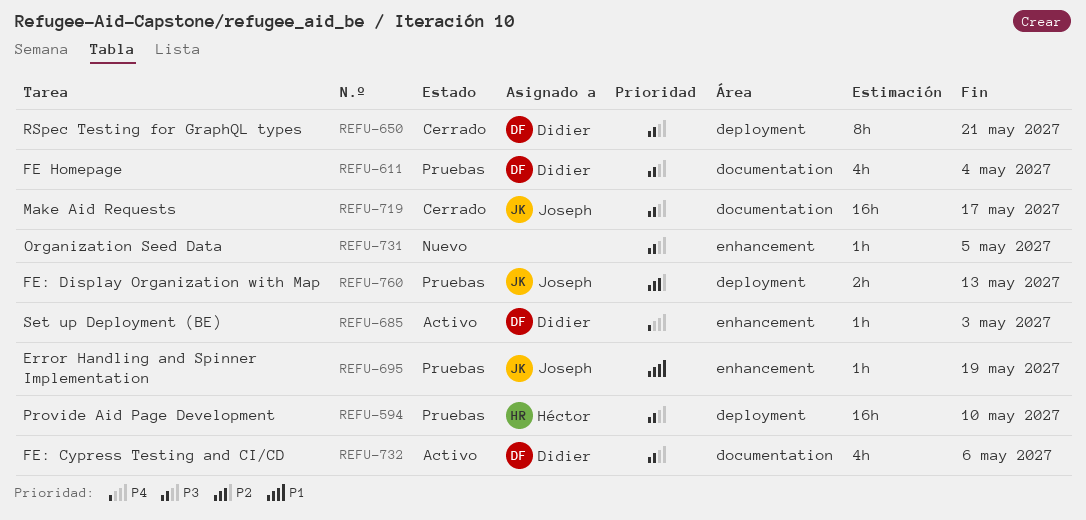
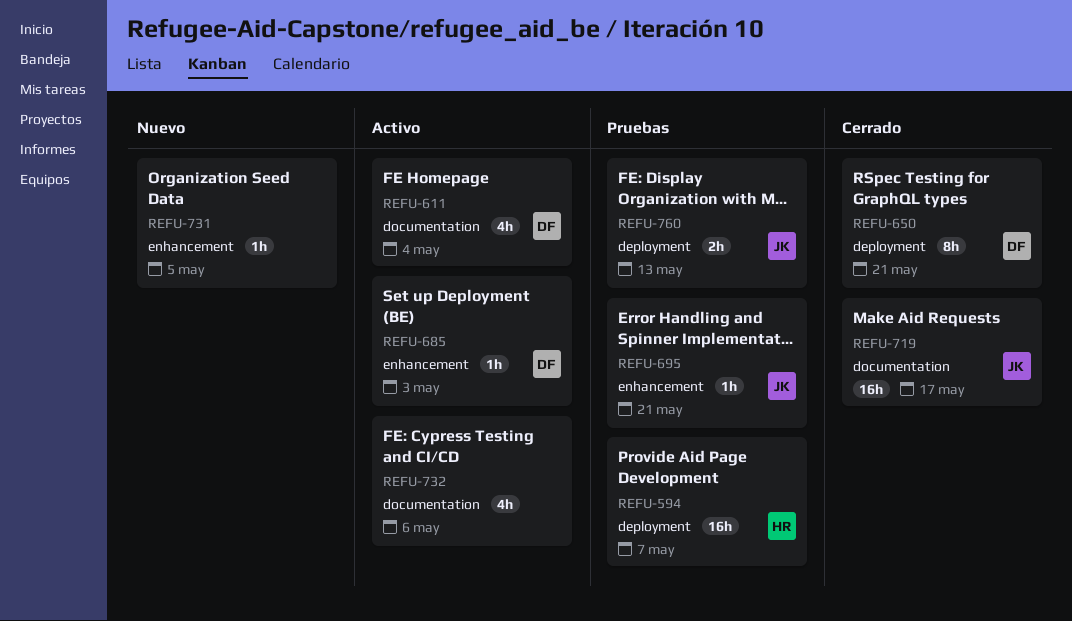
REFU-594, due: May 10 -> May 7
REFU-611, status: Pruebas -> Activo
REFU-695, due: May 19 -> May 21
REFU-732, owner: Didier -> none

